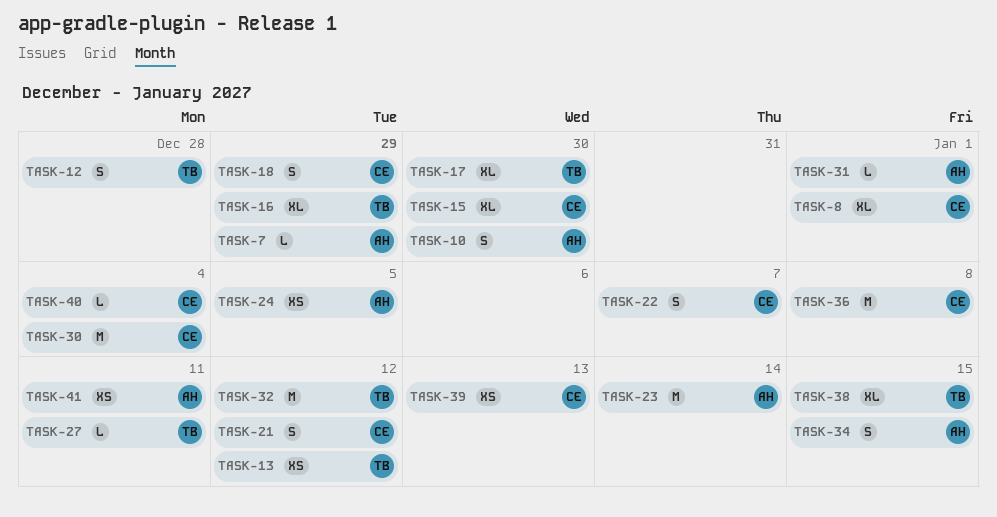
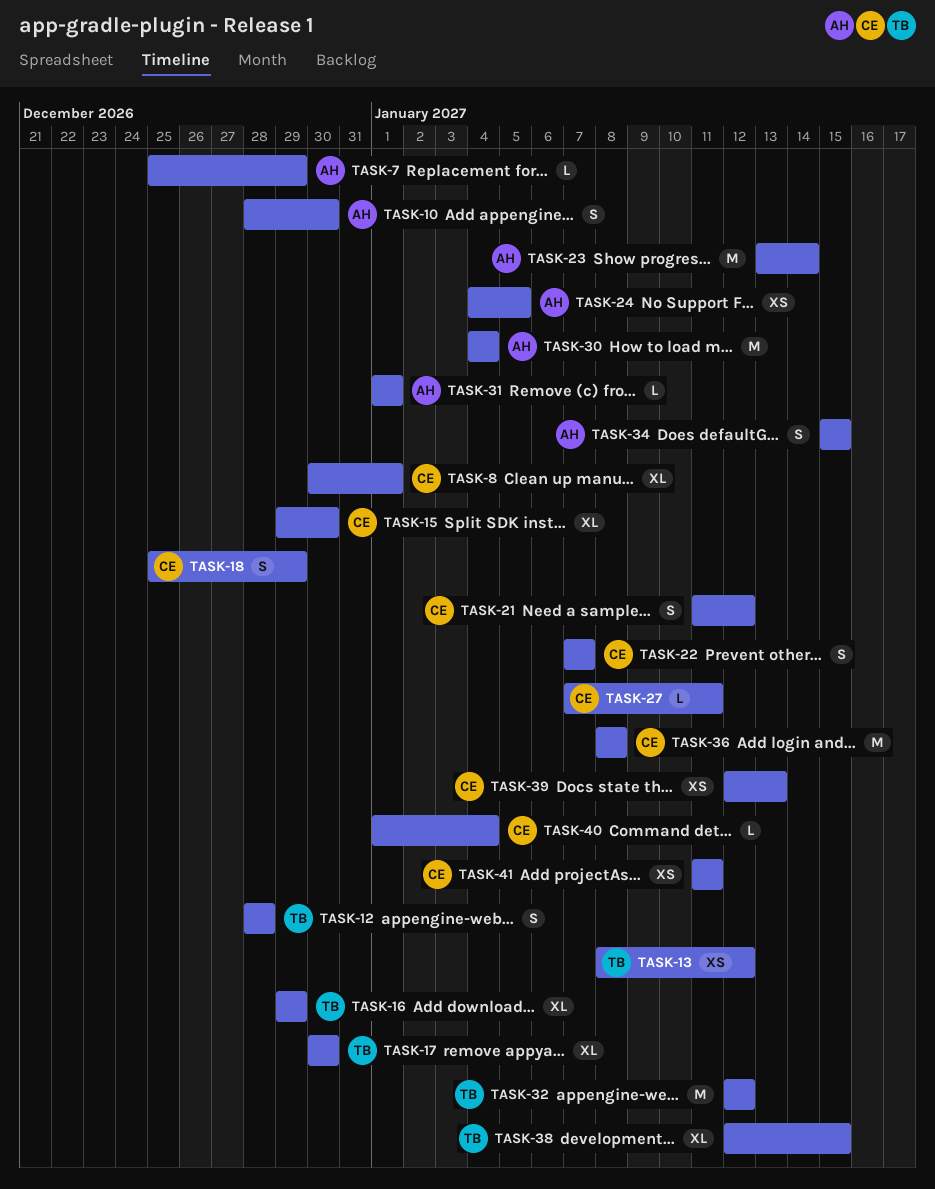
TASK-27, owner: TB -> CE
TASK-30, owner: CE -> AH
TASK-41, owner: AH -> CE

